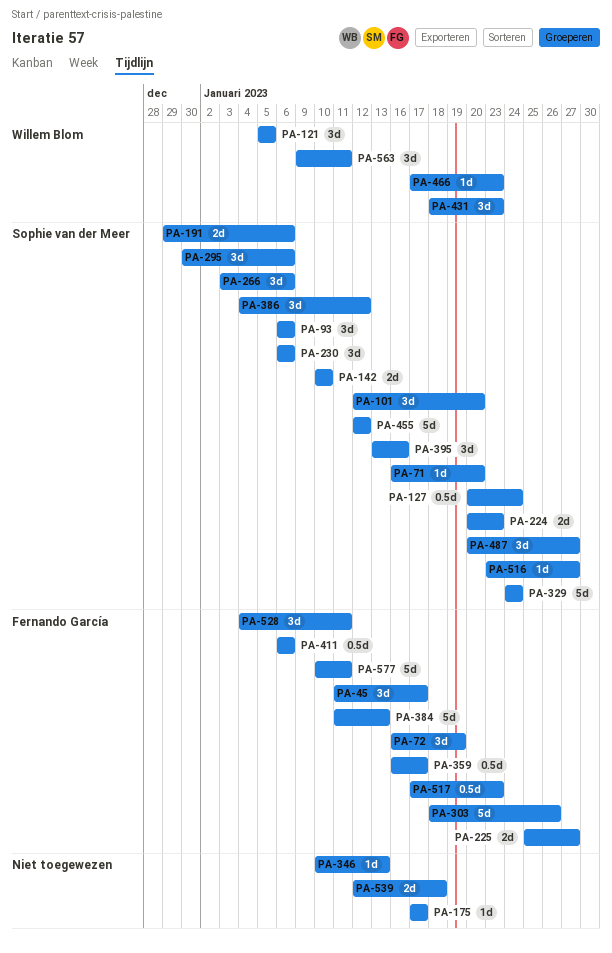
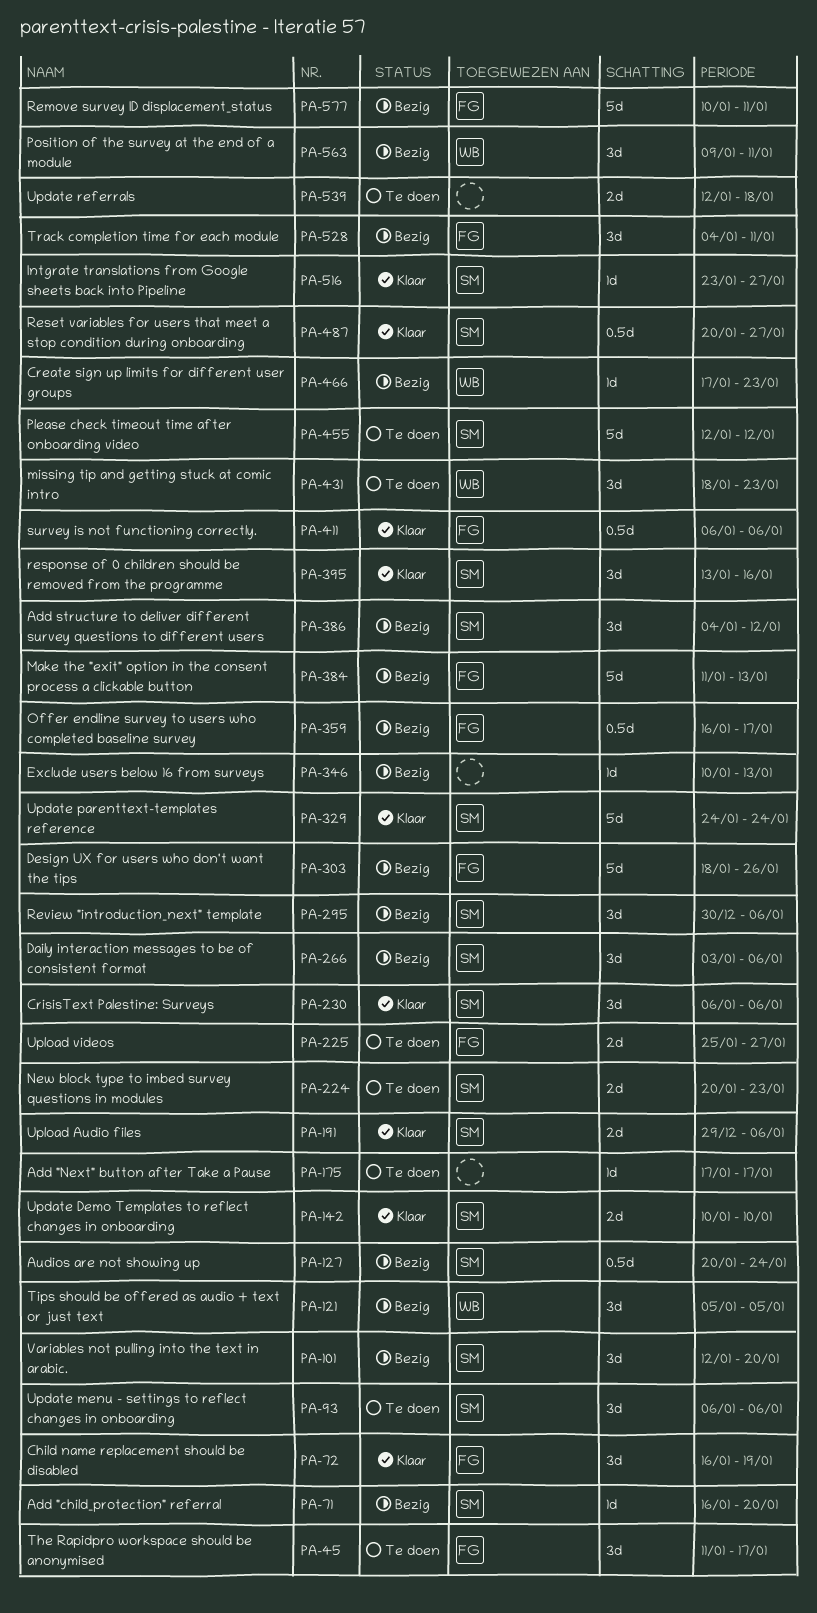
PA-487, estimate: 3d -> 0.5d
PA-517: present -> none

